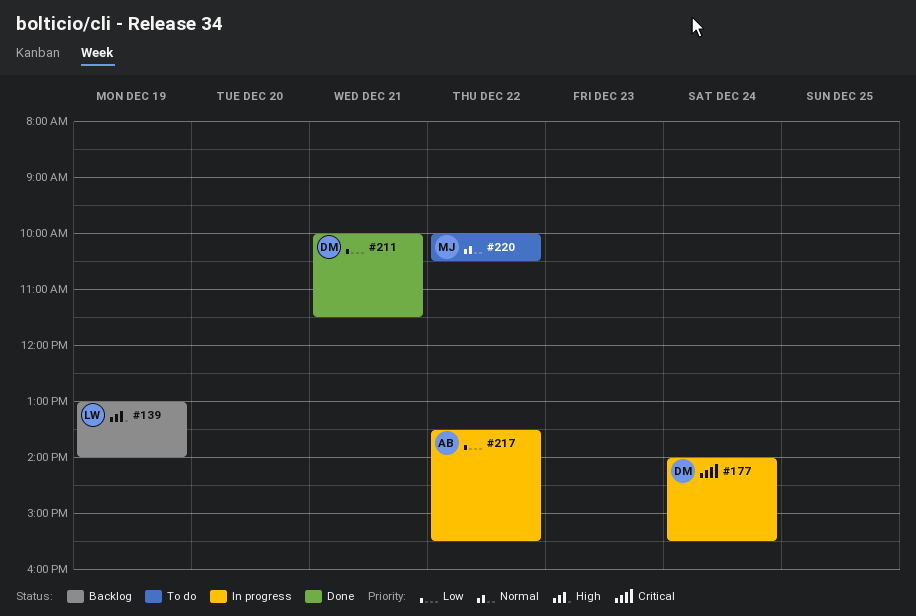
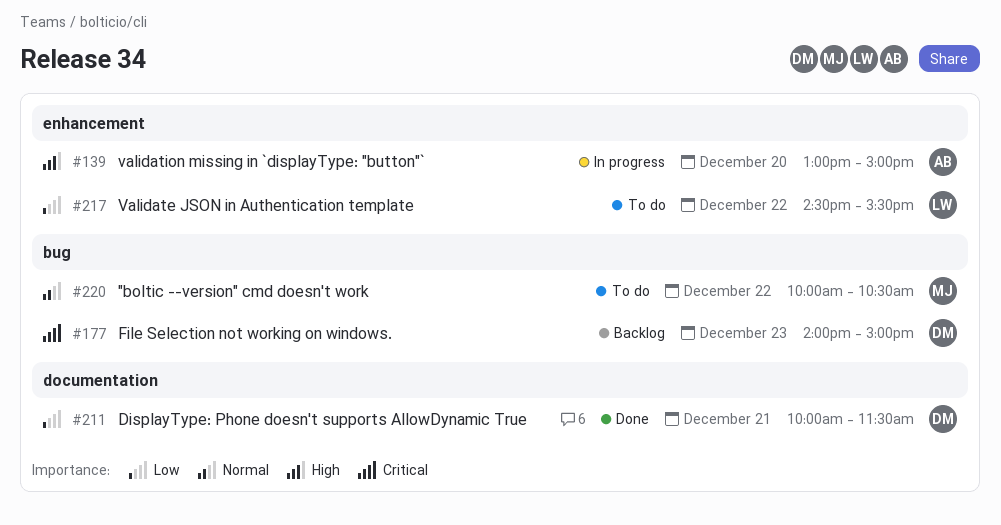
#139, status: Backlog -> In progress
#139, owner: LW -> AB
#139, day: Dec 19 -> Dec 20
#139, ends: 14:00 -> 15:00
#177, status: In progress -> Backlog
#177, day: Dec 24 -> Dec 23
#177, ends: 15:30 -> 15:00
#217, status: In progress -> To do
#217, owner: AB -> LW
#217, begins: 13:30 -> 14:30

